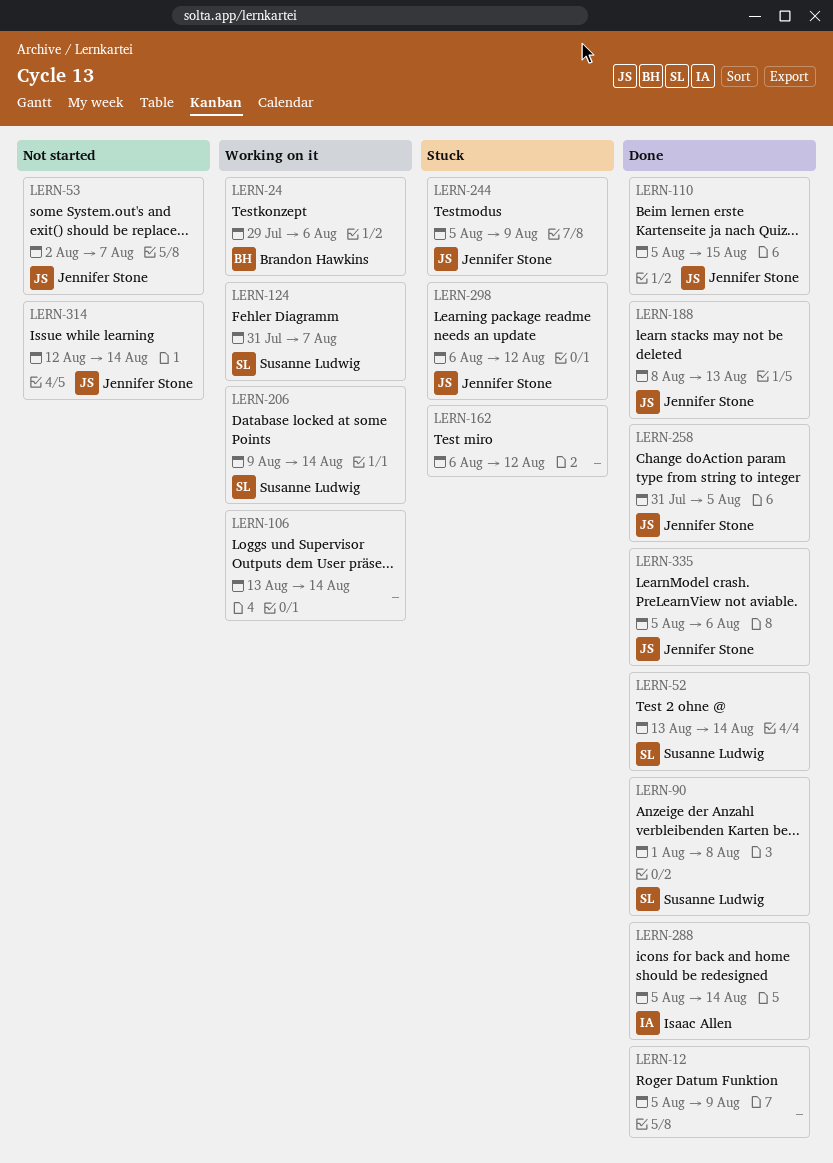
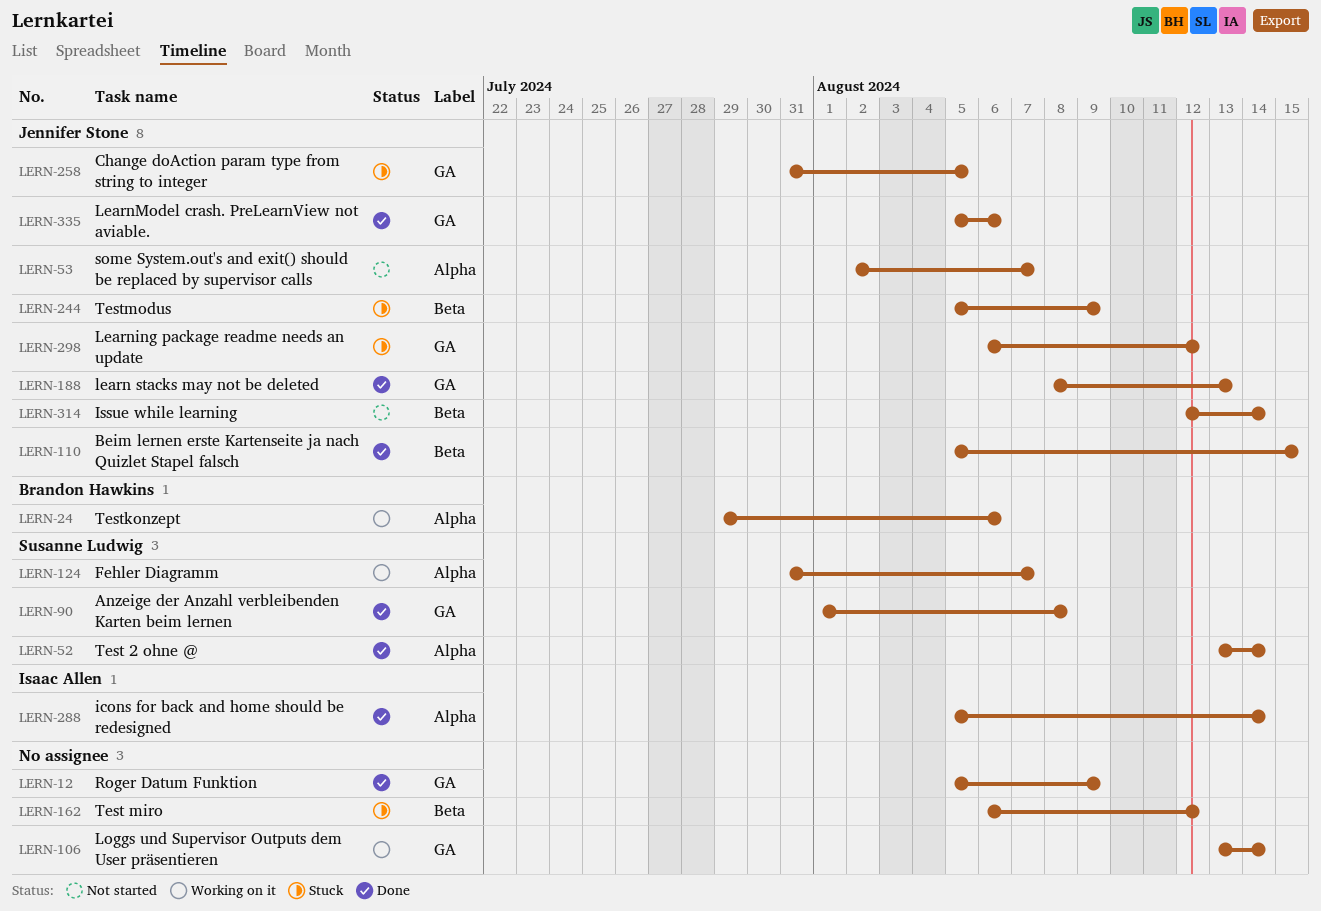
LERN-206: present -> none
LERN-258, status: Done -> Stuck

